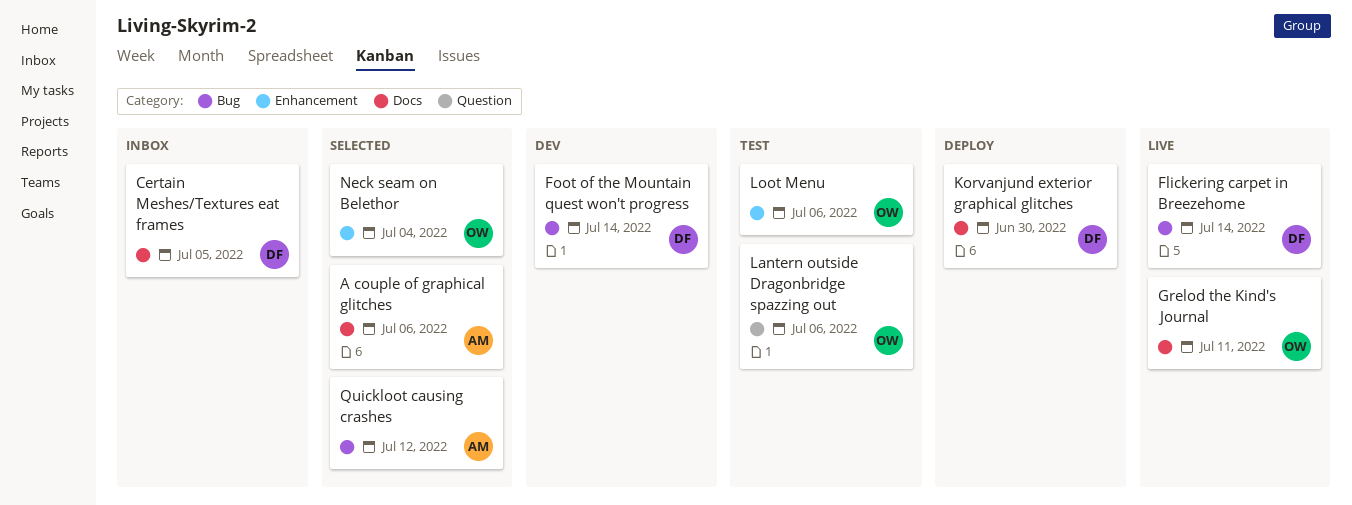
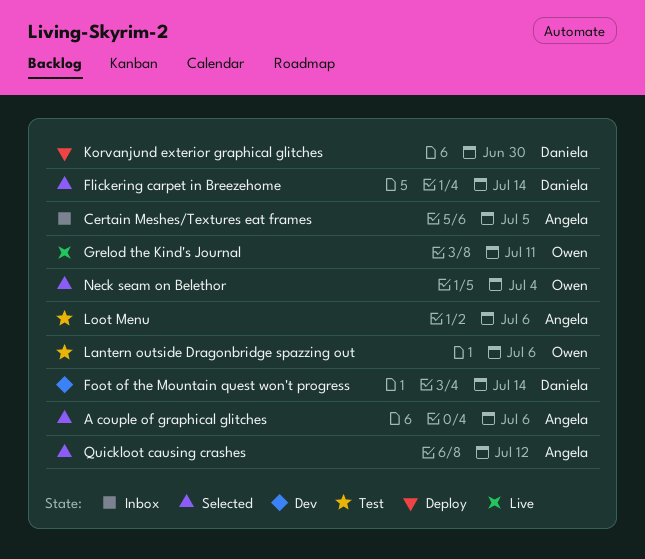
Certain Meshes/Textures eat frames, owner: Daniela -> Angela
Flickering carpet in Breezehome, status: Live -> Selected
Loot Menu, owner: Owen -> Angela

